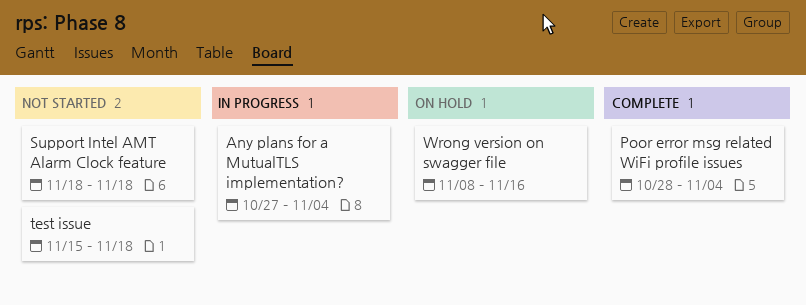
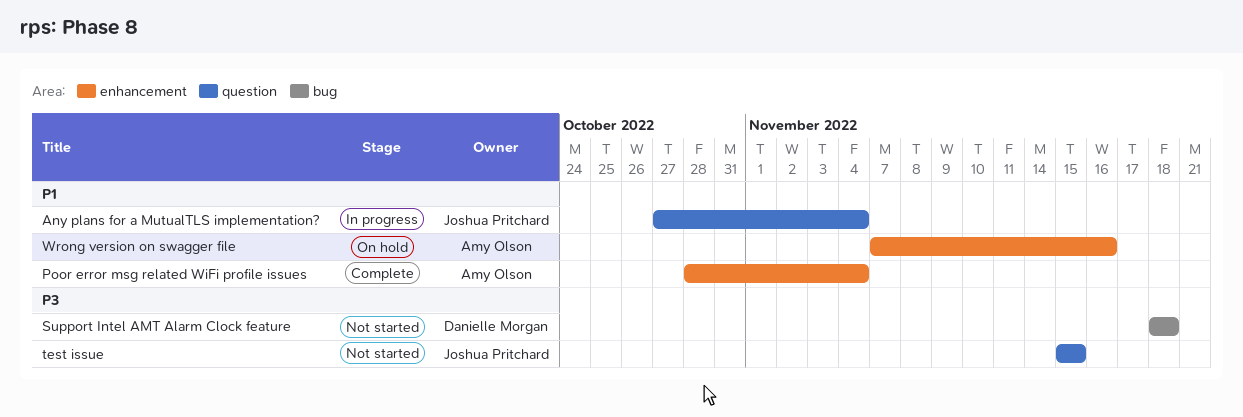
test issue, due: Nov 18 -> Nov 15
Wrong version on swagger file, start: Nov 8 -> Nov 7

